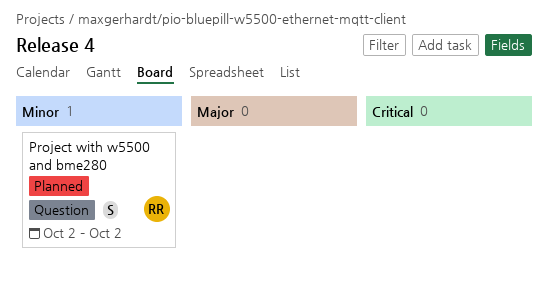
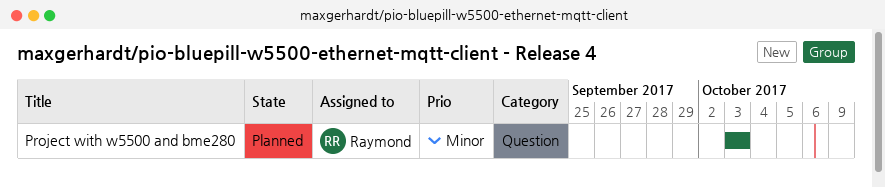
Project with w5500 and bme280, start: Oct 2 -> Oct 3
Project with w5500 and bme280, due: Oct 2 -> Oct 3

